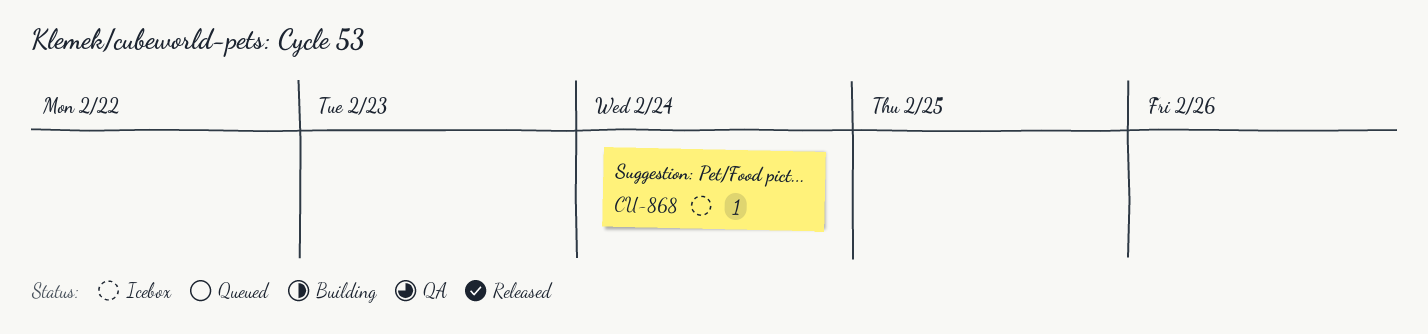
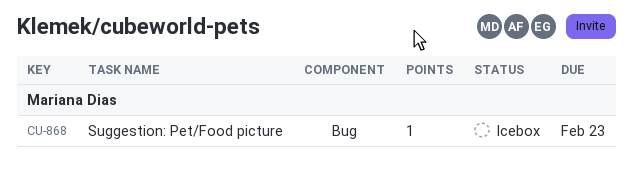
CU-868, due: Feb 24 -> Feb 23

